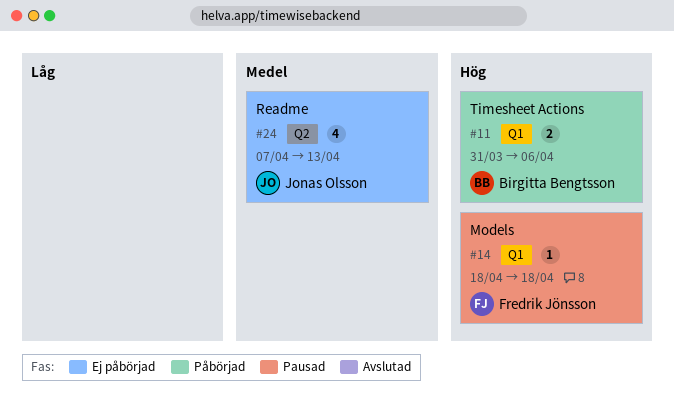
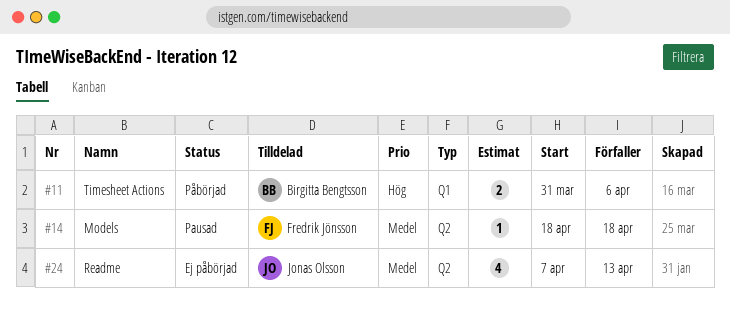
#14, priority: Hög -> Medel
#14, label: Q1 -> Q2

